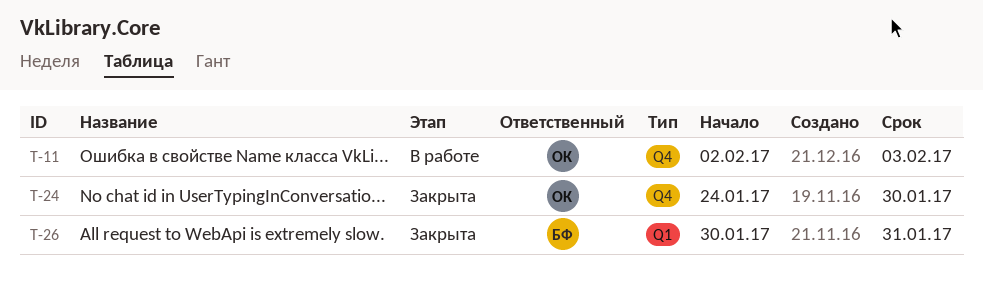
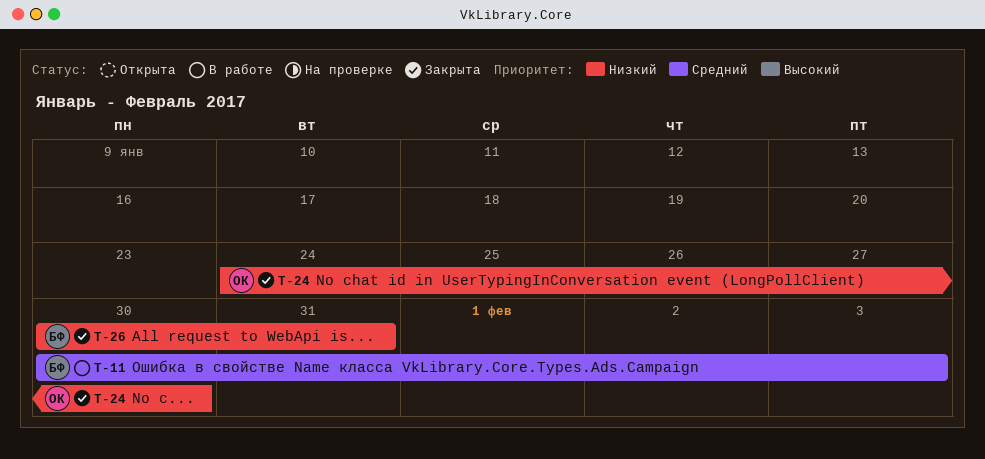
T-11, owner: ОК -> БФ
T-11, start: Feb 2 -> Jan 30

